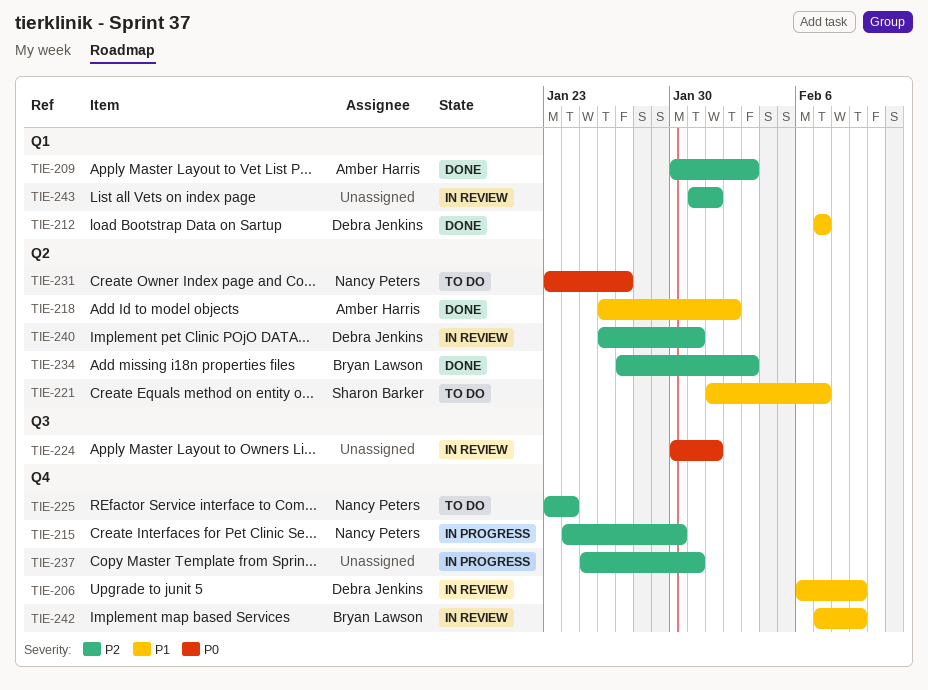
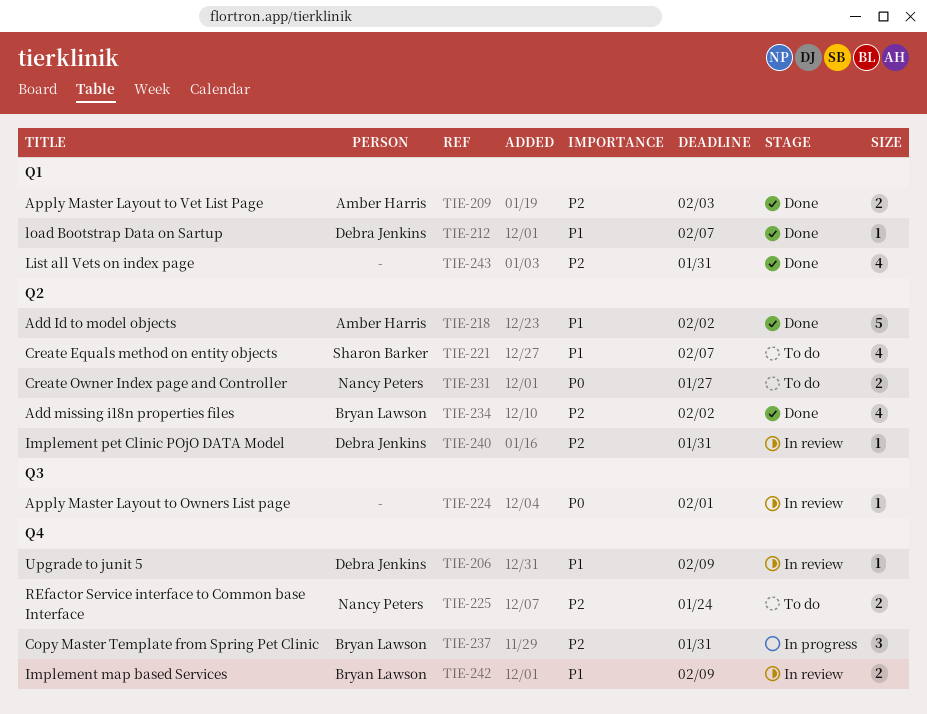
TIE-215: present -> none
TIE-234, due: Feb 3 -> Feb 2
TIE-237, owner: none -> Bryan Lawson
TIE-243, status: In review -> Done
TIE-243, due: Feb 1 -> Jan 31

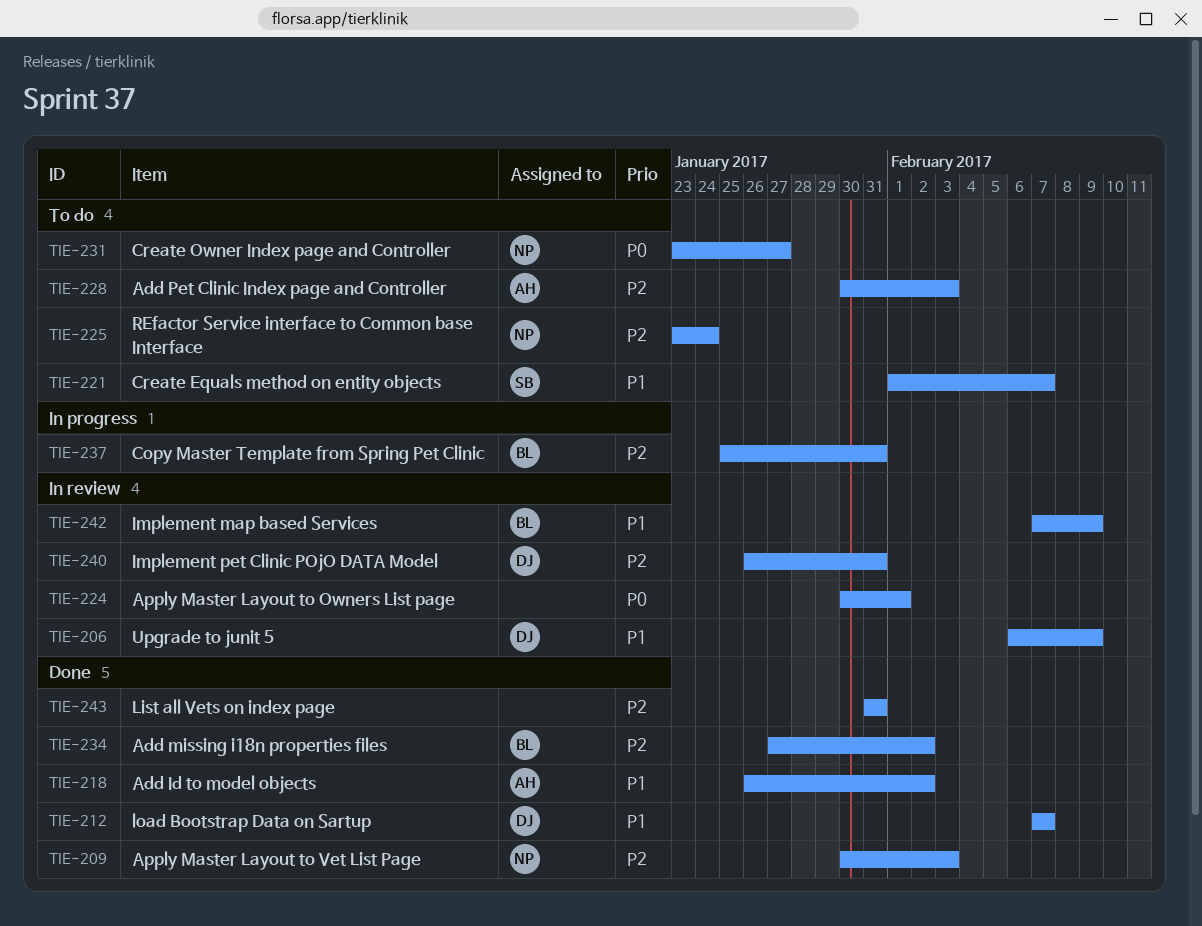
TIE-209, owner: Amber Harris -> Nancy Peters
TIE-228: none -> present

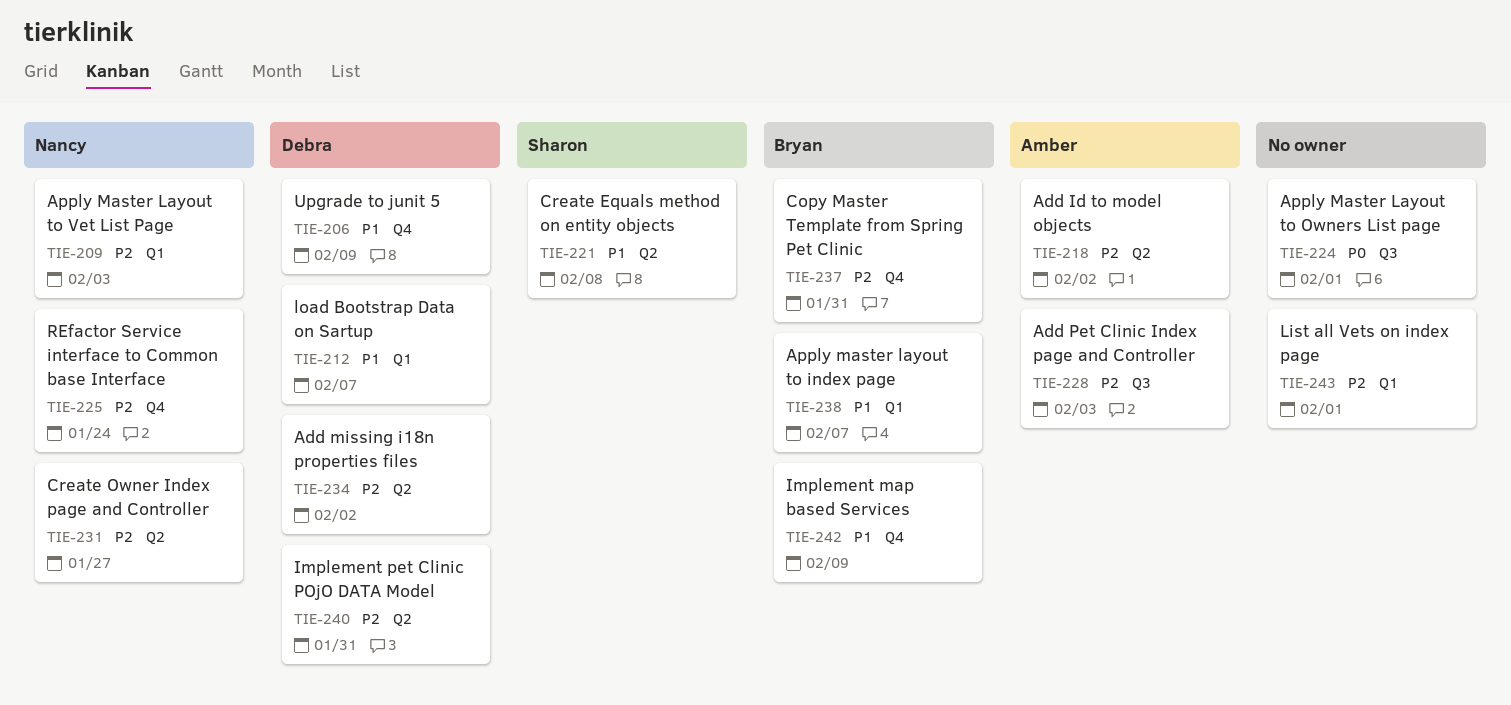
TIE-218, priority: P1 -> P2
TIE-221, due: Feb 7 -> Feb 8
TIE-231, priority: P0 -> P2
TIE-234, owner: Bryan -> Debra
TIE-238: none -> present
TIE-243, due: Jan 31 -> Feb 1

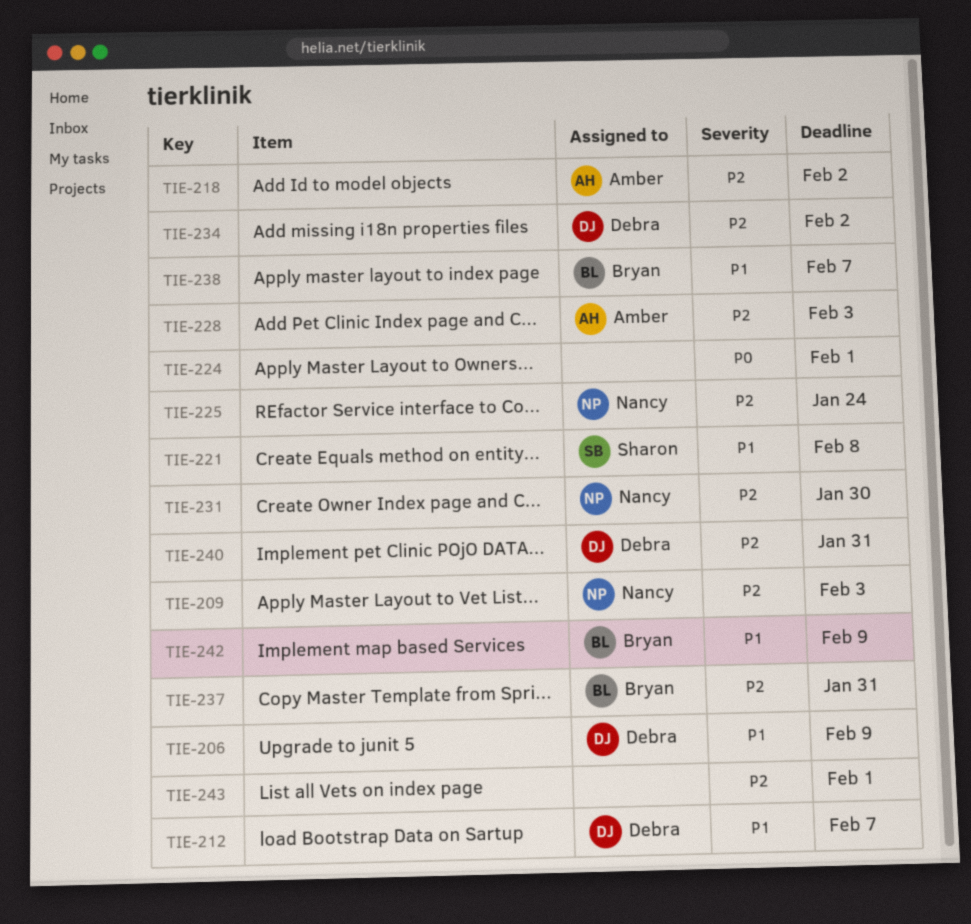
TIE-231, due: Jan 27 -> Jan 30

